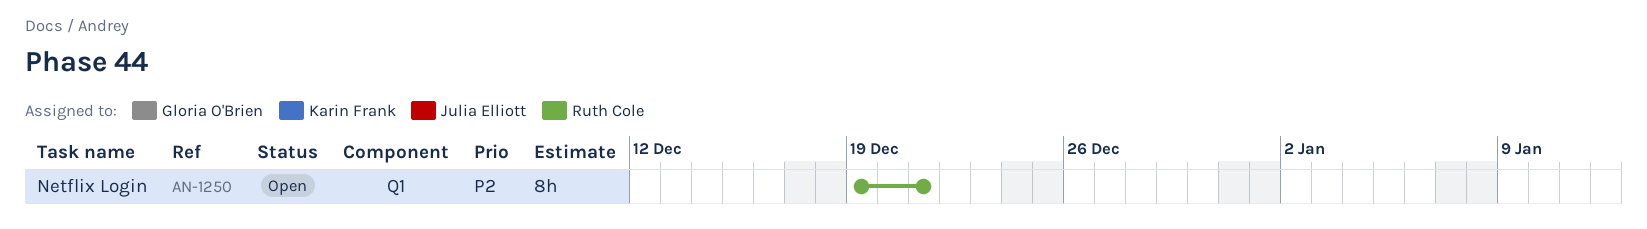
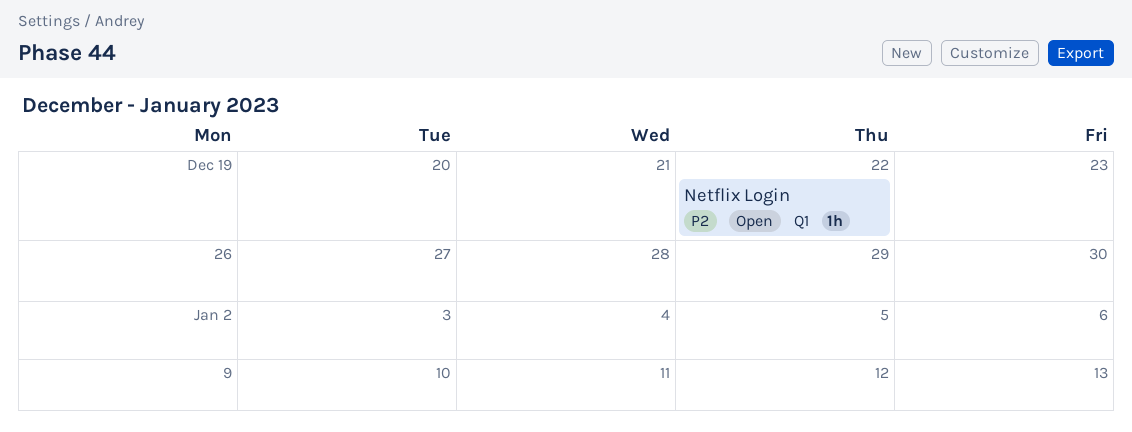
Netflix Login, estimate: 8h -> 1h
Netflix Login, due: Dec 21 -> Dec 22

